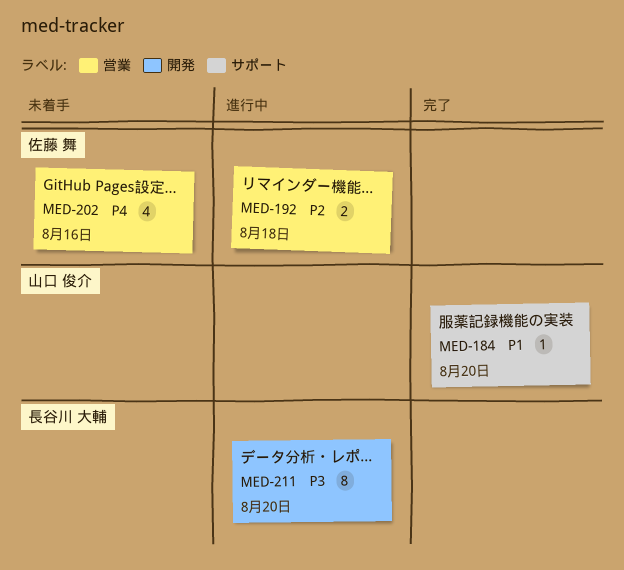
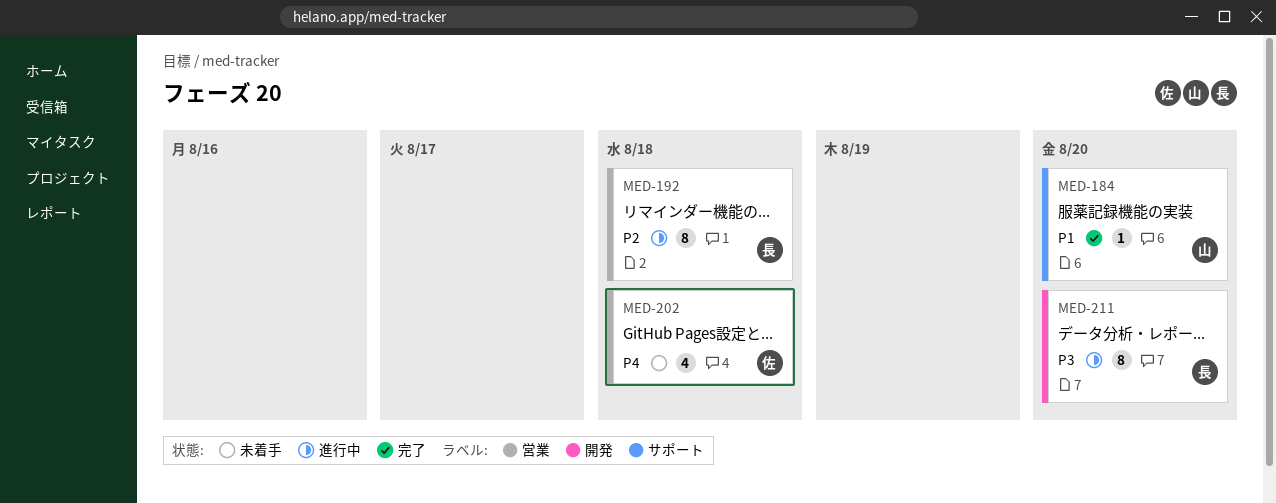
MED-192, owner: 佐藤 舞 -> 長谷川 大輔
MED-192, estimate: 2 -> 8
MED-202, due: Aug 16 -> Aug 18

